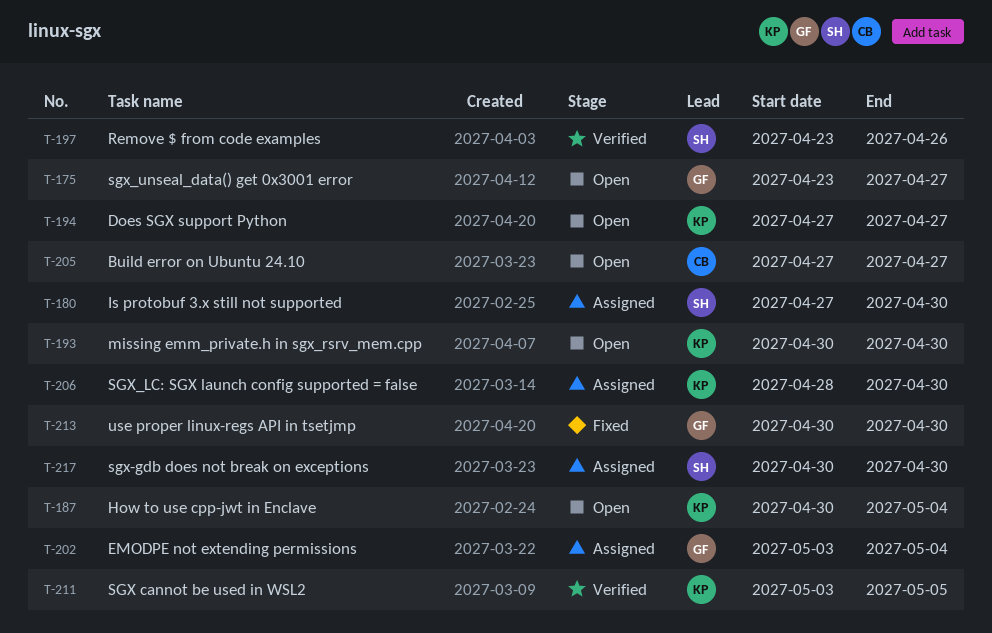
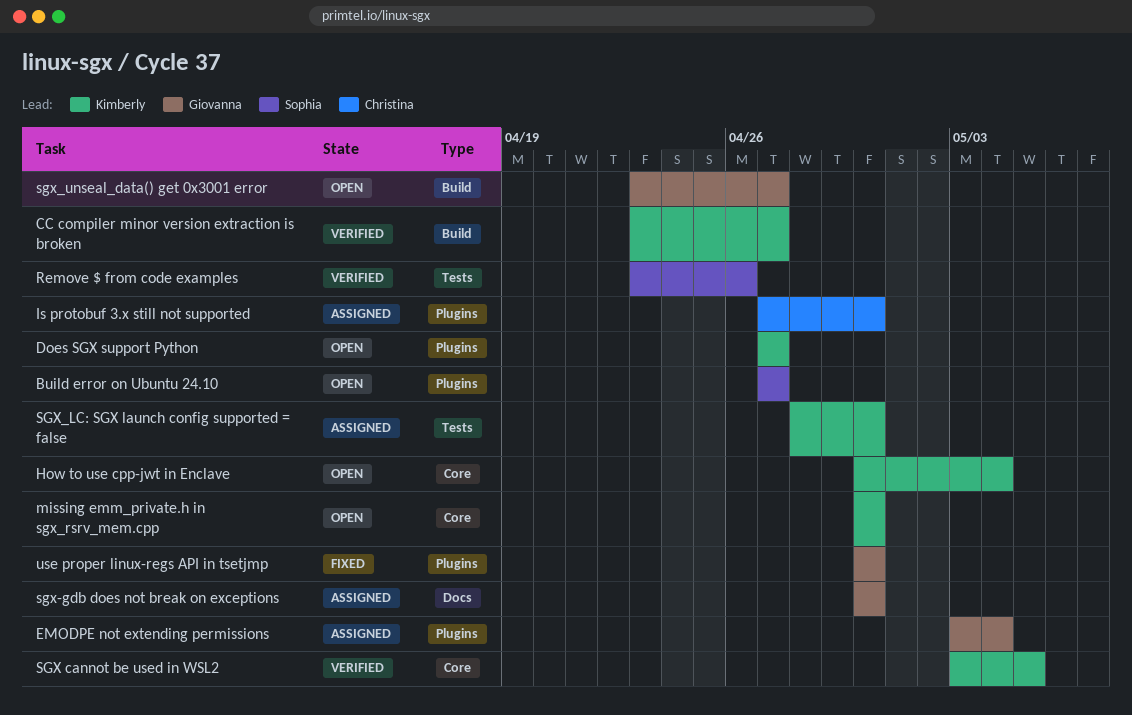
Build error on Ubuntu 24.10, owner: Christina -> Sophia
CC compiler minor version extraction is broken: none -> present
Is protobuf 3.x still not supported, owner: Sophia -> Christina
sgx-gdb does not break on exceptions, owner: Sophia -> Giovanna

